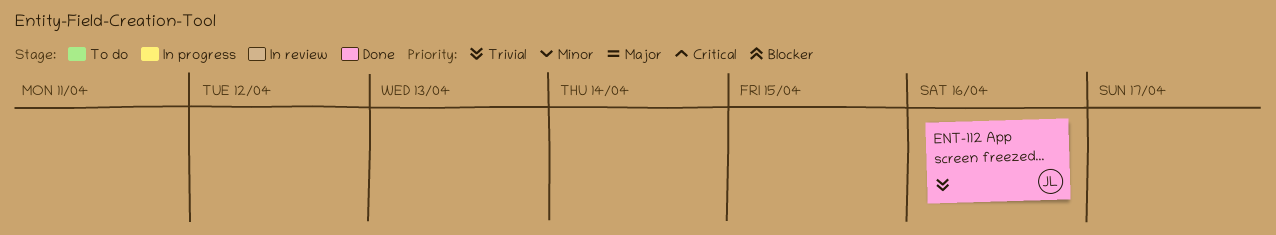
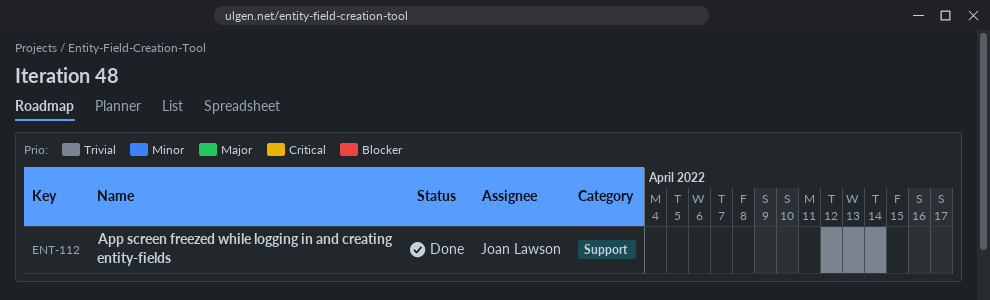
ENT-112, due: Apr 16 -> Apr 14

